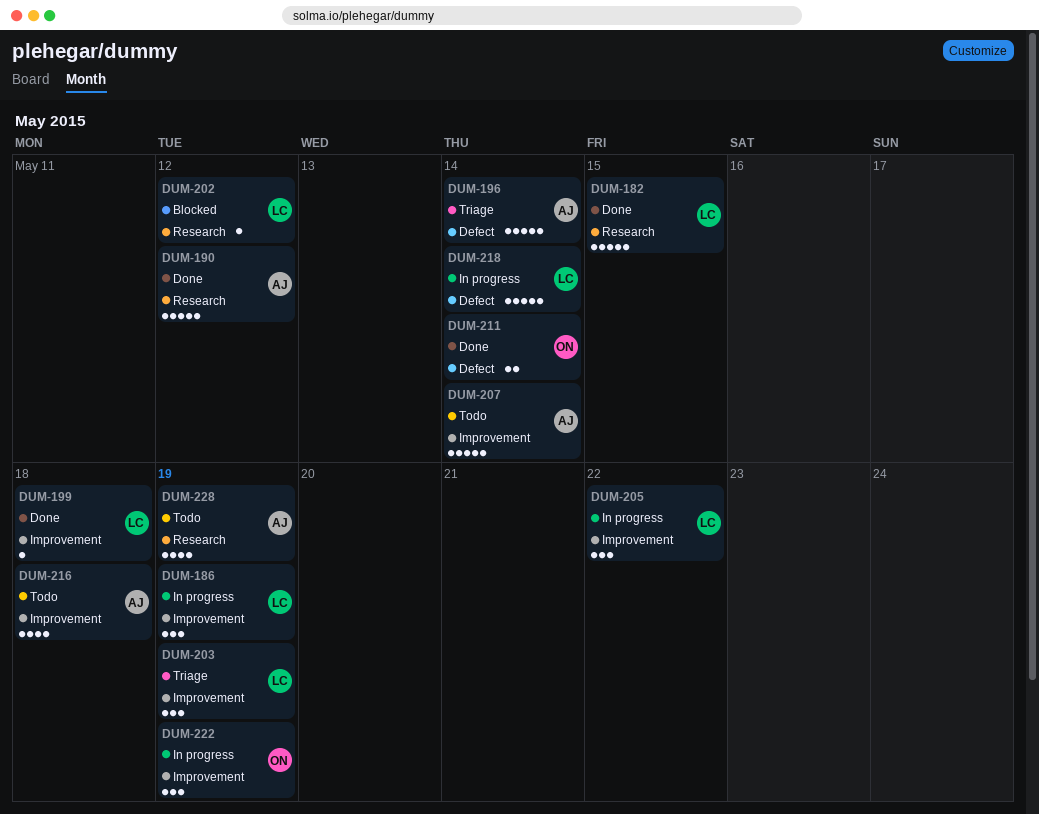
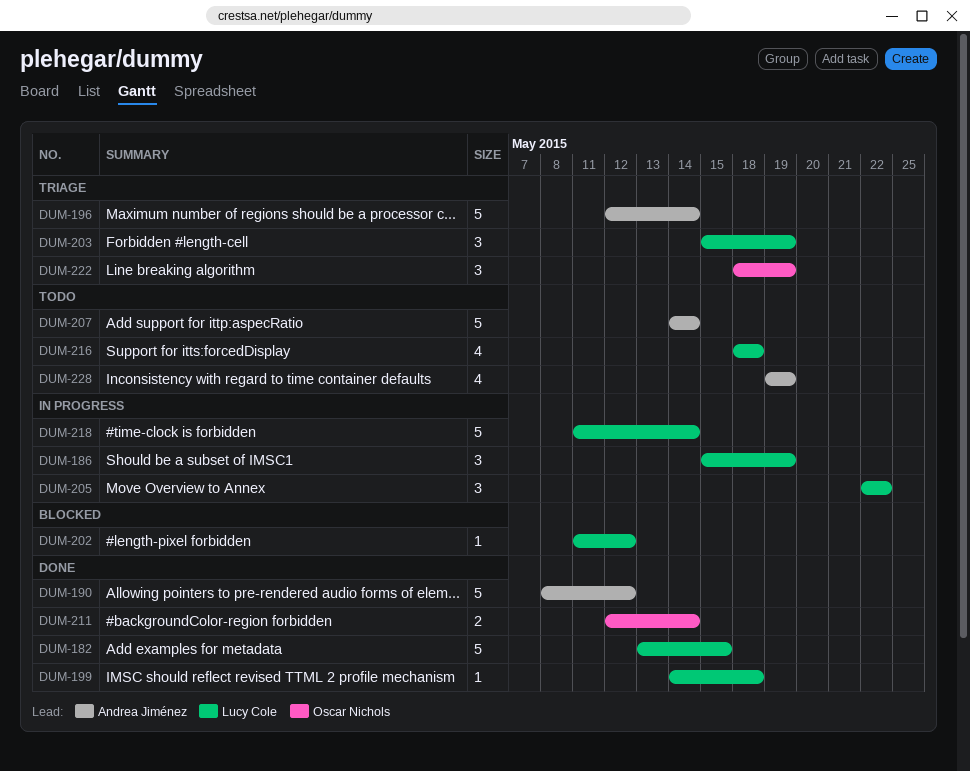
DUM-216, owner: Andrea Jiménez -> Lucy Cole
DUM-222, status: In progress -> Triage

